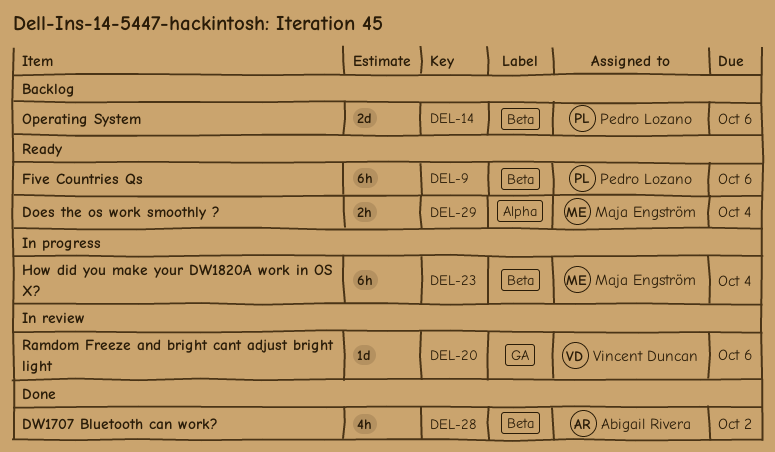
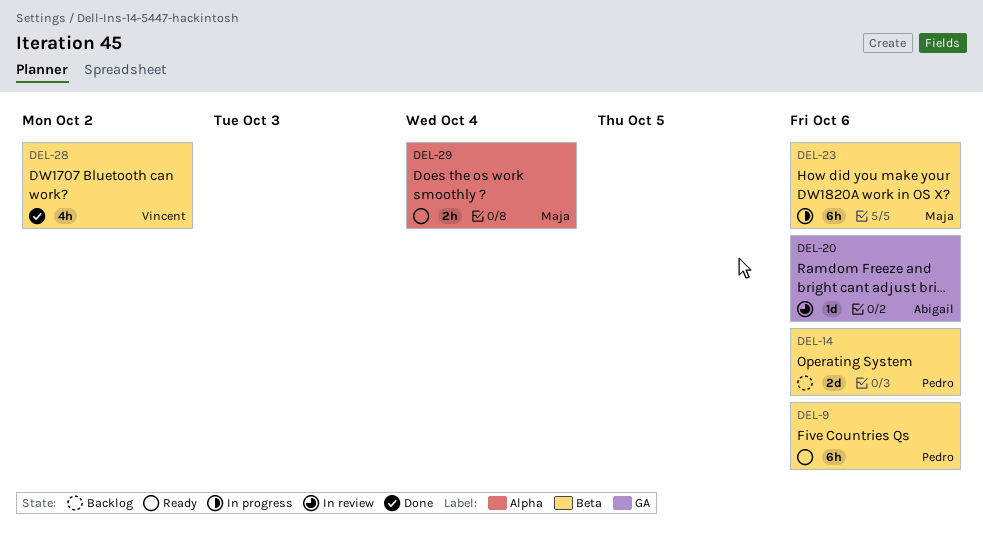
DEL-20, owner: Vincent Duncan -> Abigail Rivera
DEL-23, due: Oct 4 -> Oct 6
DEL-28, owner: Abigail Rivera -> Vincent Duncan

